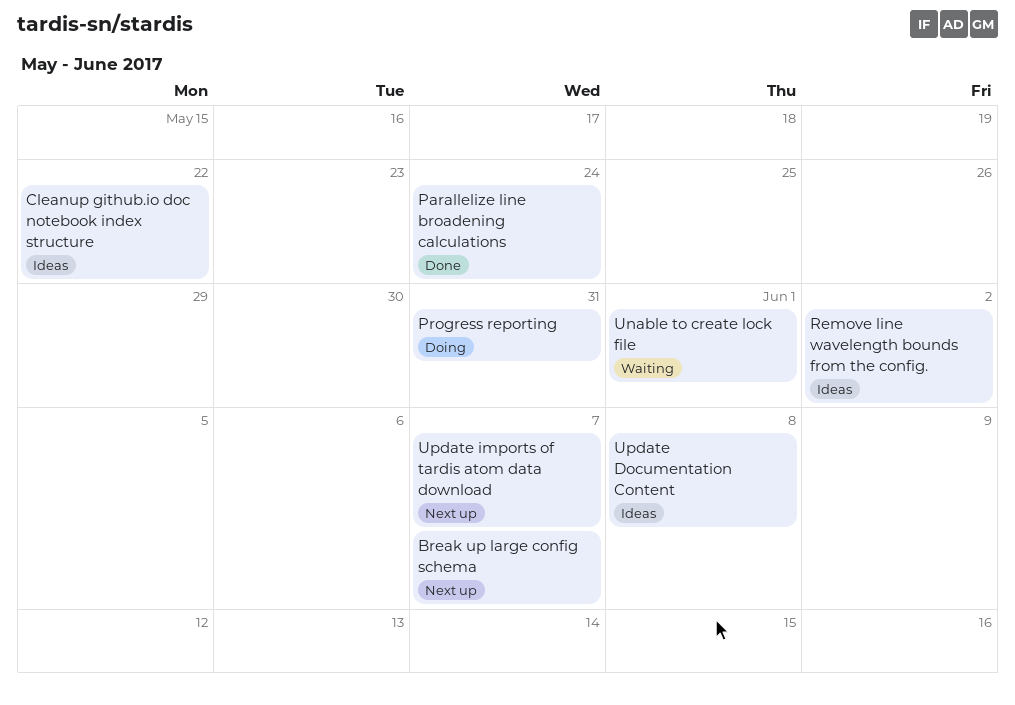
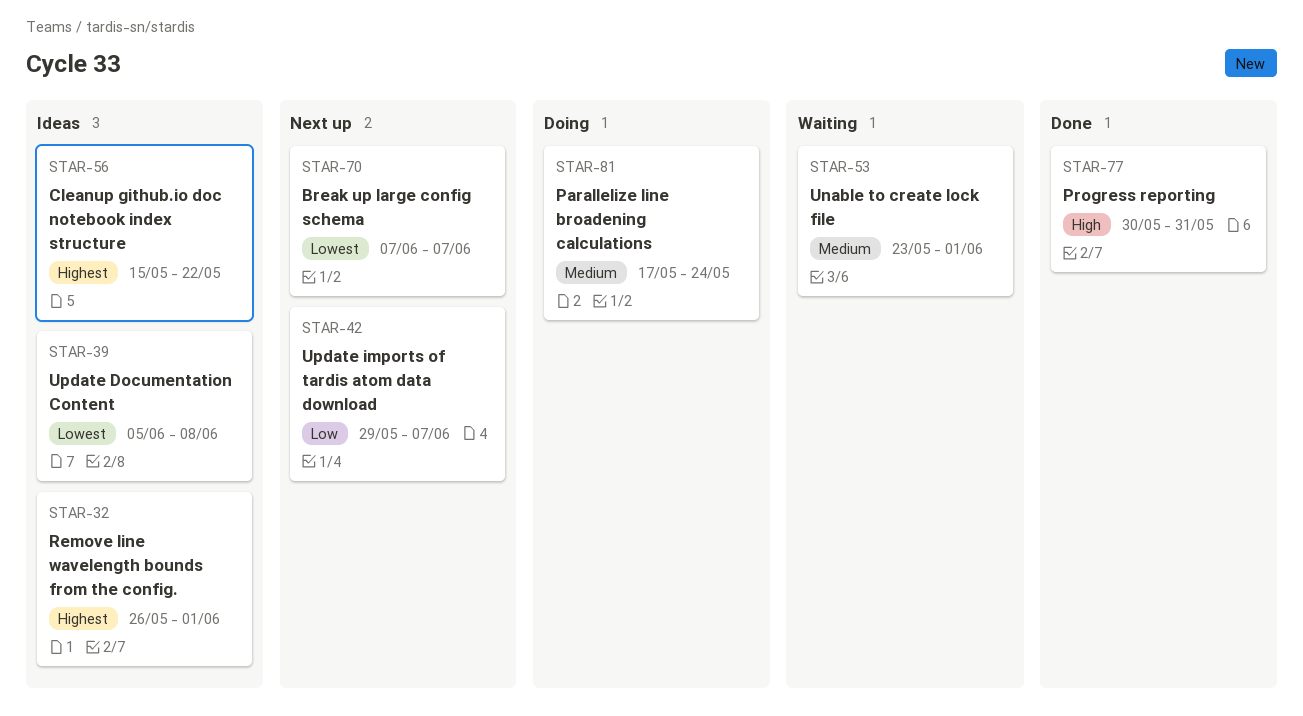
Parallelize line broadening calculations, status: Done -> Doing
Progress reporting, status: Doing -> Done
Remove line wavelength bounds from the config., due: Jun 2 -> Jun 1

